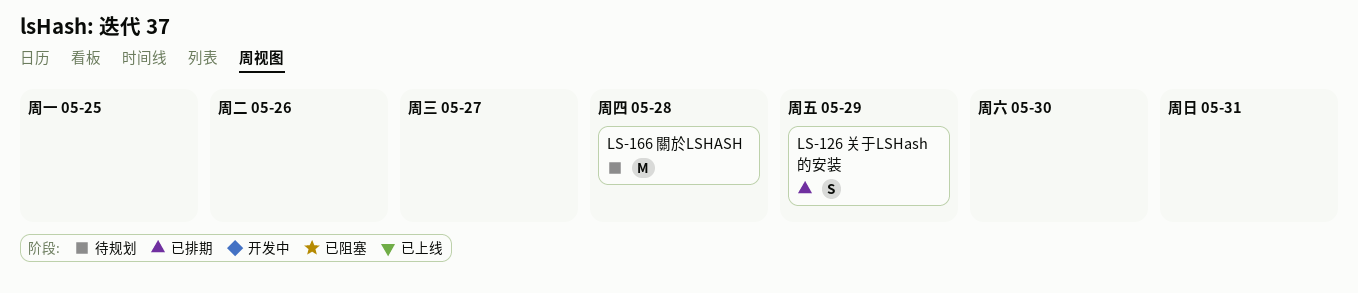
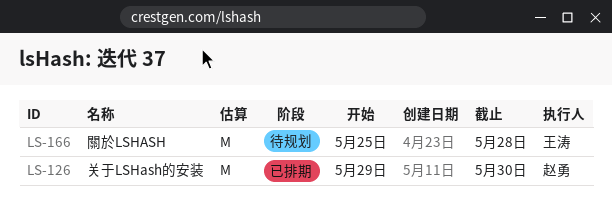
LS-126, estimate: S -> M
LS-126, due: May 29 -> May 30

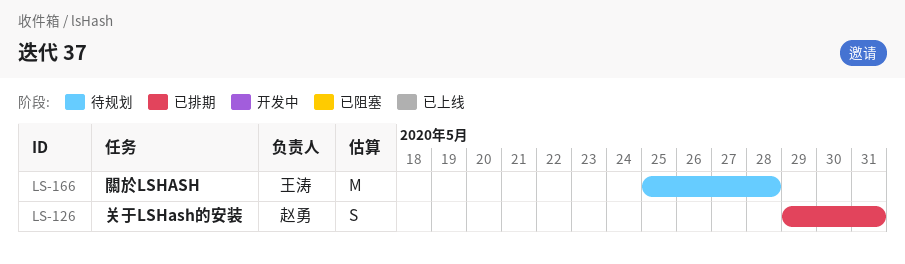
LS-126, estimate: M -> S
LS-126, due: May 30 -> May 31

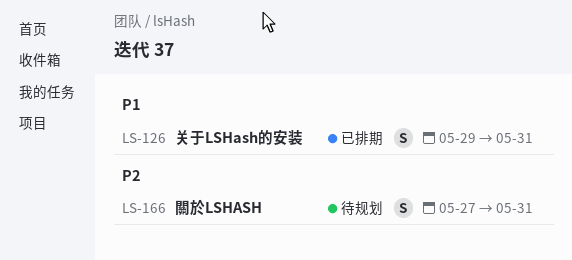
LS-166, estimate: M -> S
LS-166, start: May 25 -> May 27
LS-166, due: May 28 -> May 31

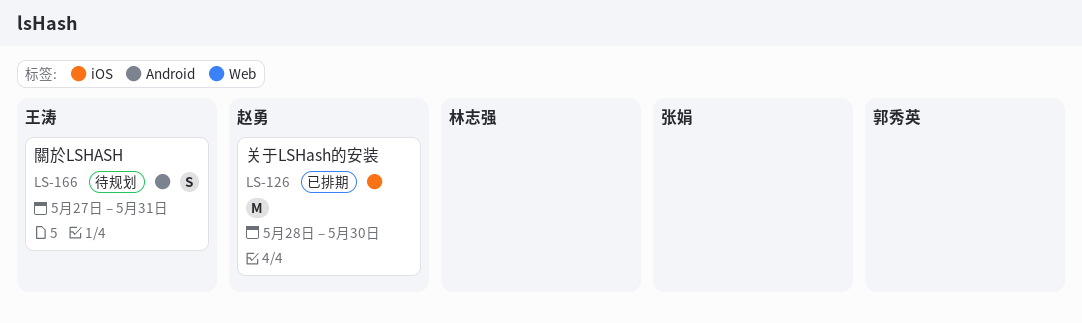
LS-126, estimate: S -> M
LS-126, start: May 29 -> May 28
LS-126, due: May 31 -> May 30

